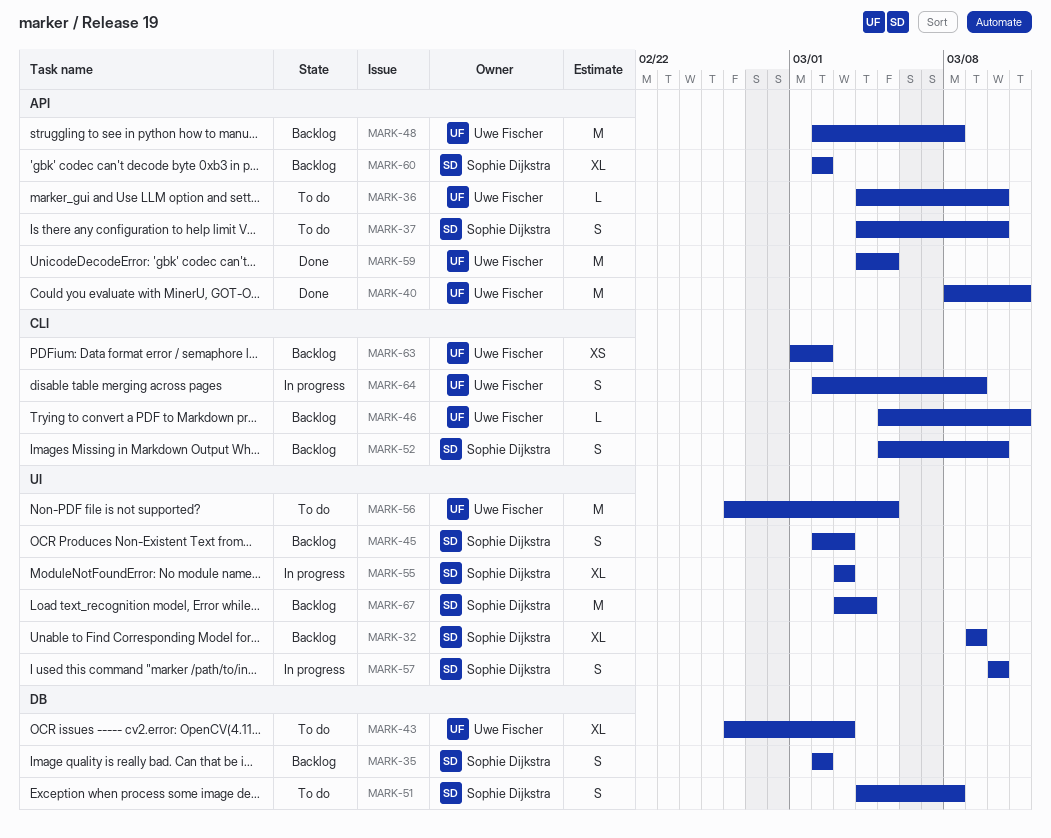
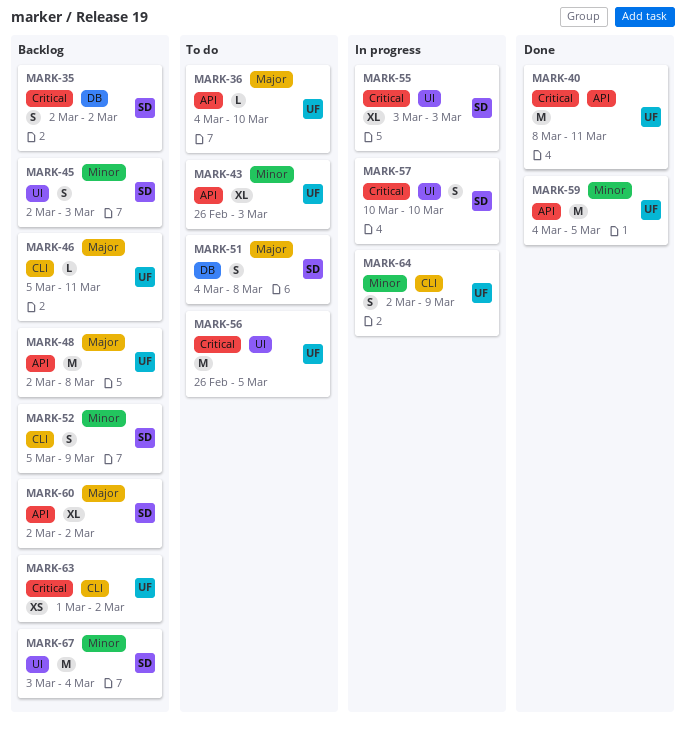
MARK-32: present -> none
MARK-37: present -> none
MARK-43, label: DB -> API
MARK-52, due: Mar 10 -> Mar 9

